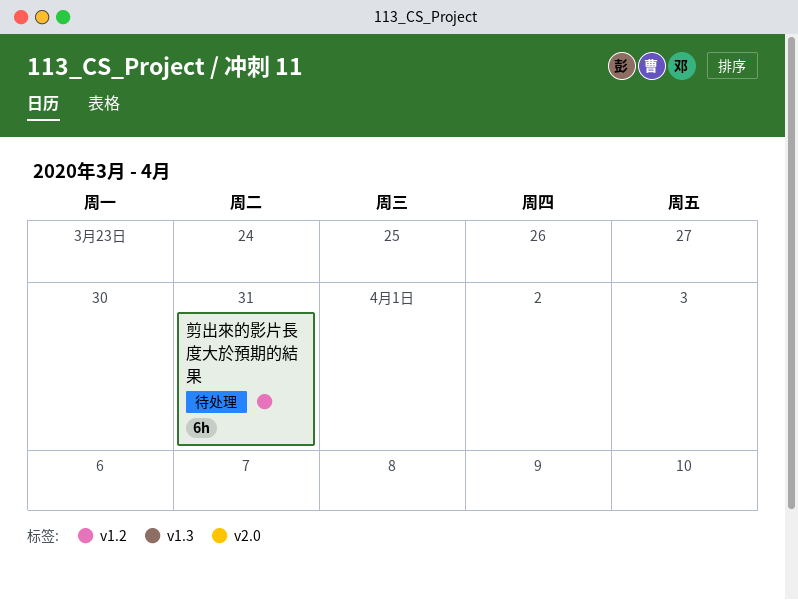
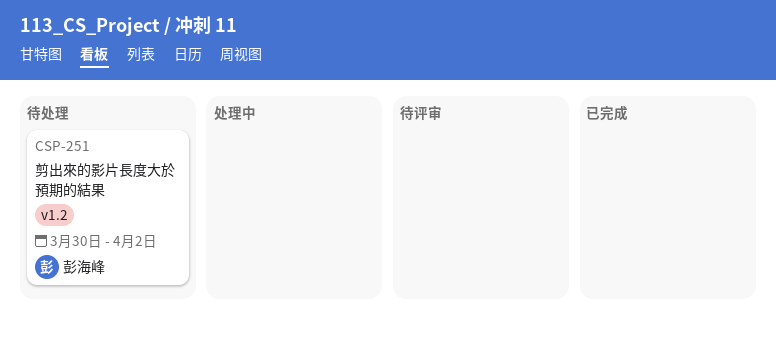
剪出來的影片長度大於預期的結果, due: Mar 31 -> Apr 2

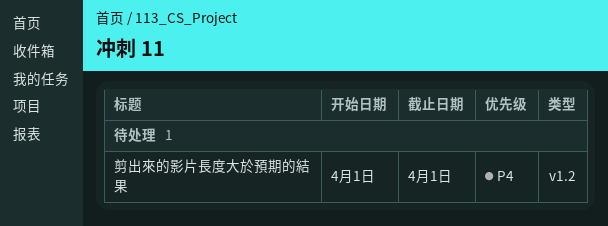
剪出來的影片長度大於預期的結果, start: Mar 30 -> Apr 1
剪出來的影片長度大於預期的結果, due: Apr 2 -> Apr 1

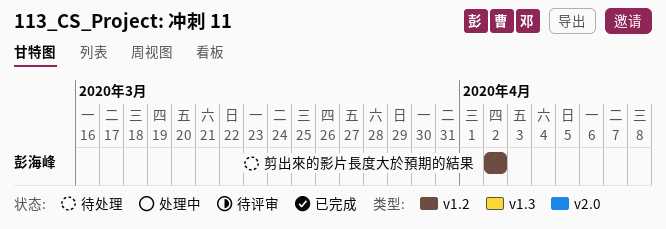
剪出來的影片長度大於預期的結果, start: Apr 1 -> Apr 2
剪出來的影片長度大於預期的結果, due: Apr 1 -> Apr 2

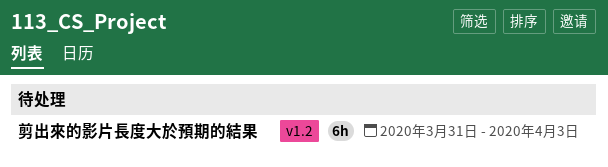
剪出來的影片長度大於預期的結果, start: Apr 2 -> Mar 31
剪出來的影片長度大於預期的結果, due: Apr 2 -> Apr 3

